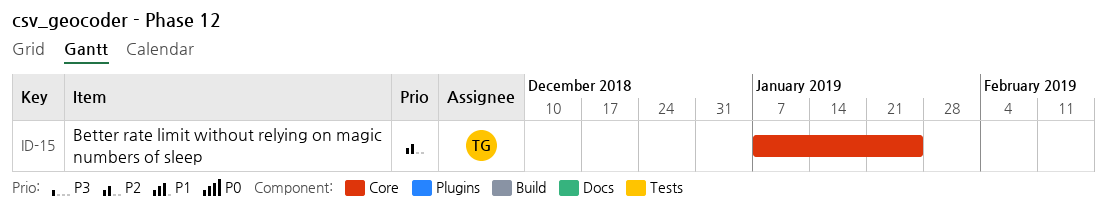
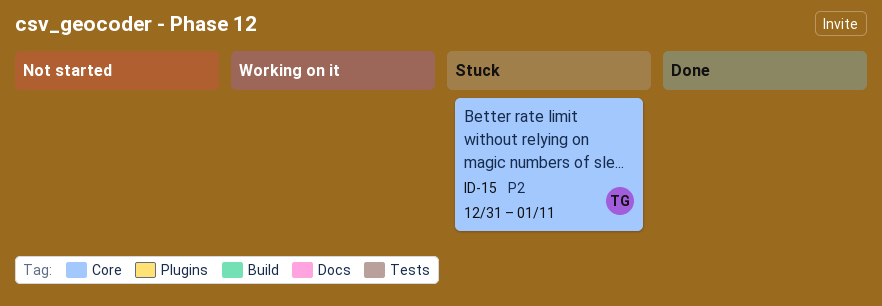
ID-15, start: Jan 7 -> Dec 31
ID-15, due: Jan 25 -> Jan 11

